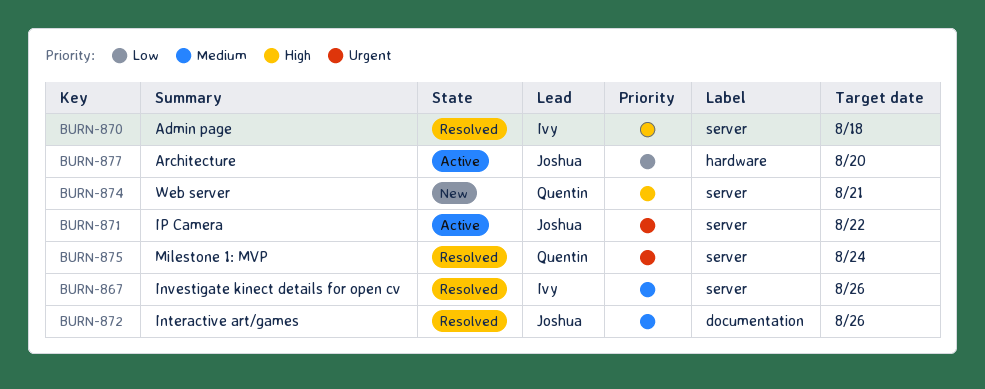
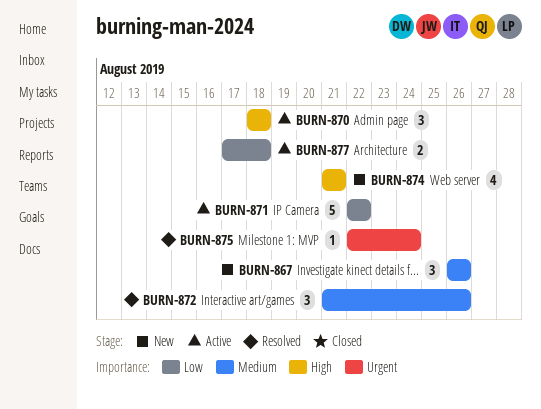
BURN-867, status: Resolved -> New
BURN-870, status: Resolved -> Active
BURN-871, priority: Urgent -> Low
BURN-877, due: Aug 20 -> Aug 18

